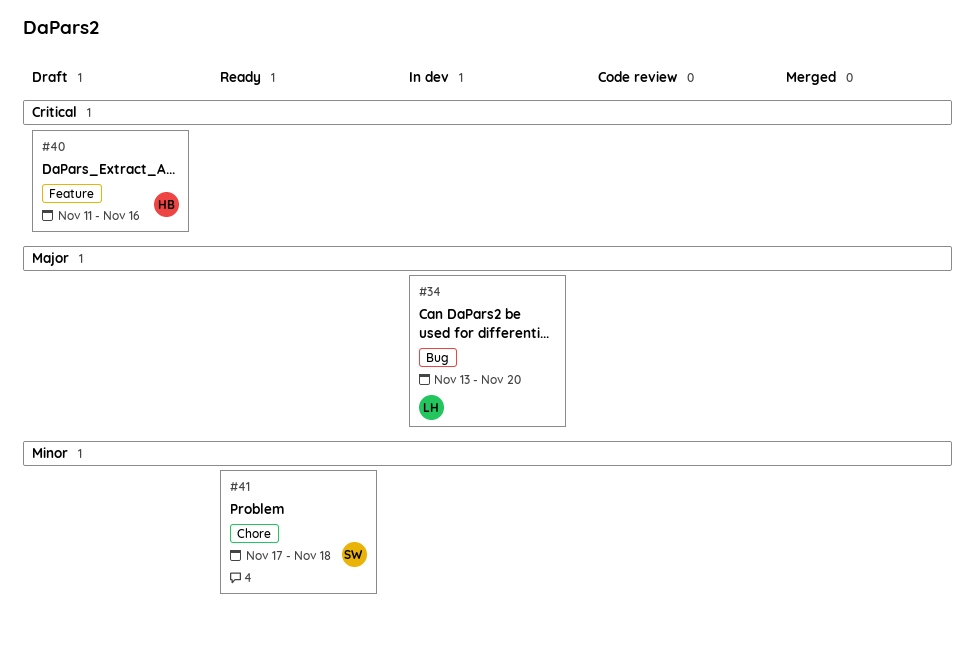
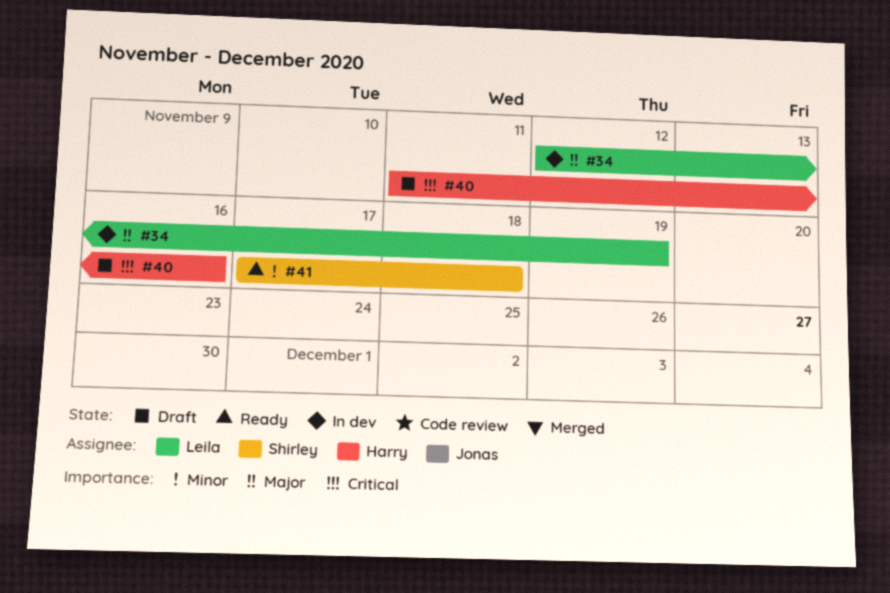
#34, start: Nov 13 -> Nov 12
#34, due: Nov 20 -> Nov 19

